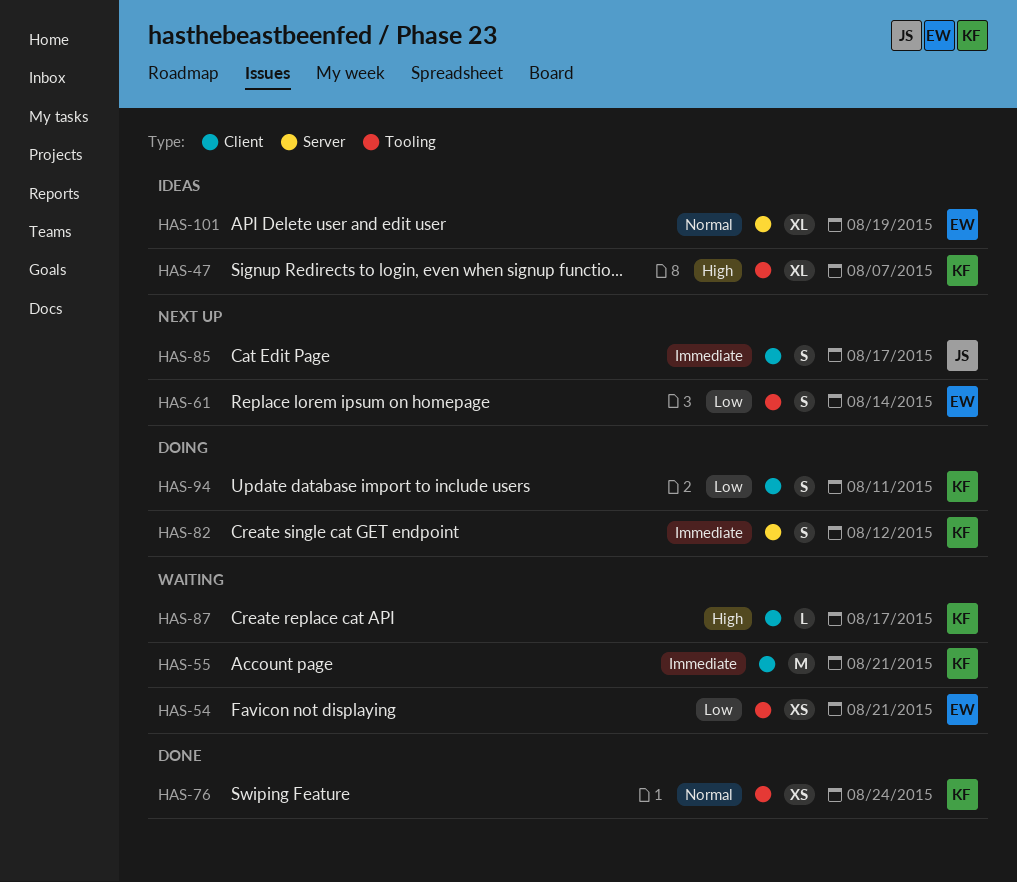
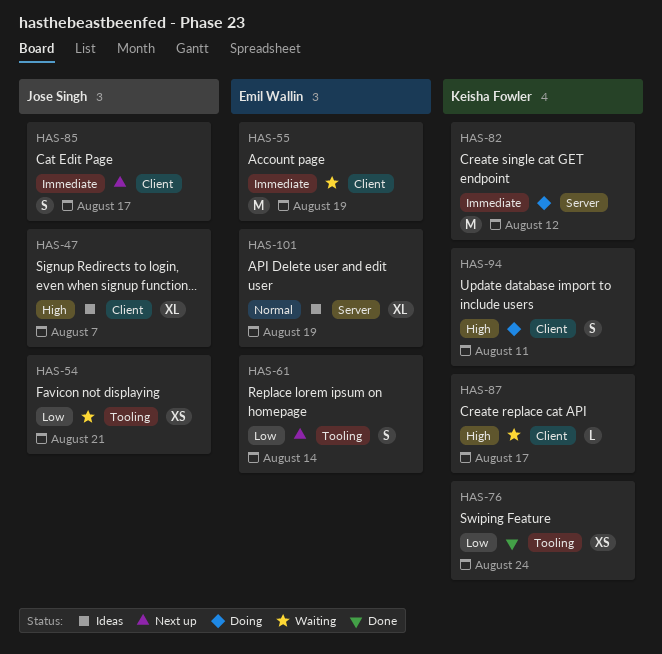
HAS-47, owner: Keisha Fowler -> Jose Singh
HAS-47, label: Tooling -> Client
HAS-54, owner: Emil Wallin -> Jose Singh
HAS-55, owner: Keisha Fowler -> Emil Wallin
HAS-55, due: Aug 21 -> Aug 19
HAS-76, priority: Normal -> Low
HAS-82, estimate: S -> M
HAS-94, priority: Low -> High

